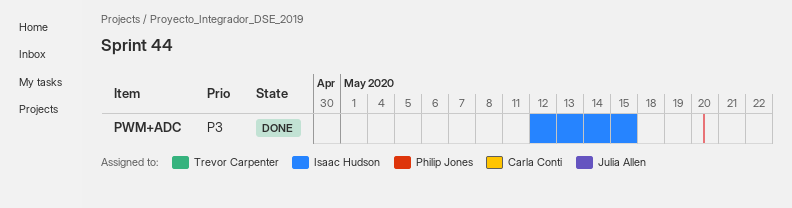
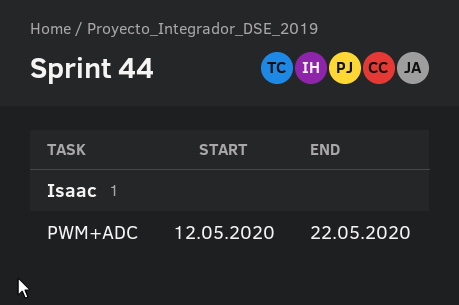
PWM+ADC, due: May 15 -> May 22

